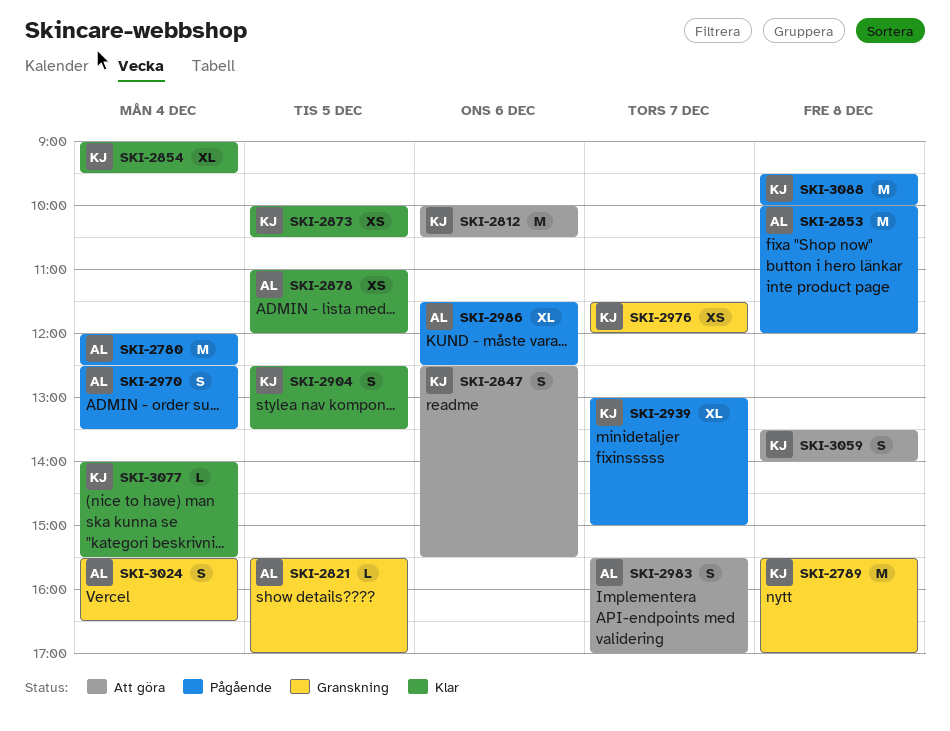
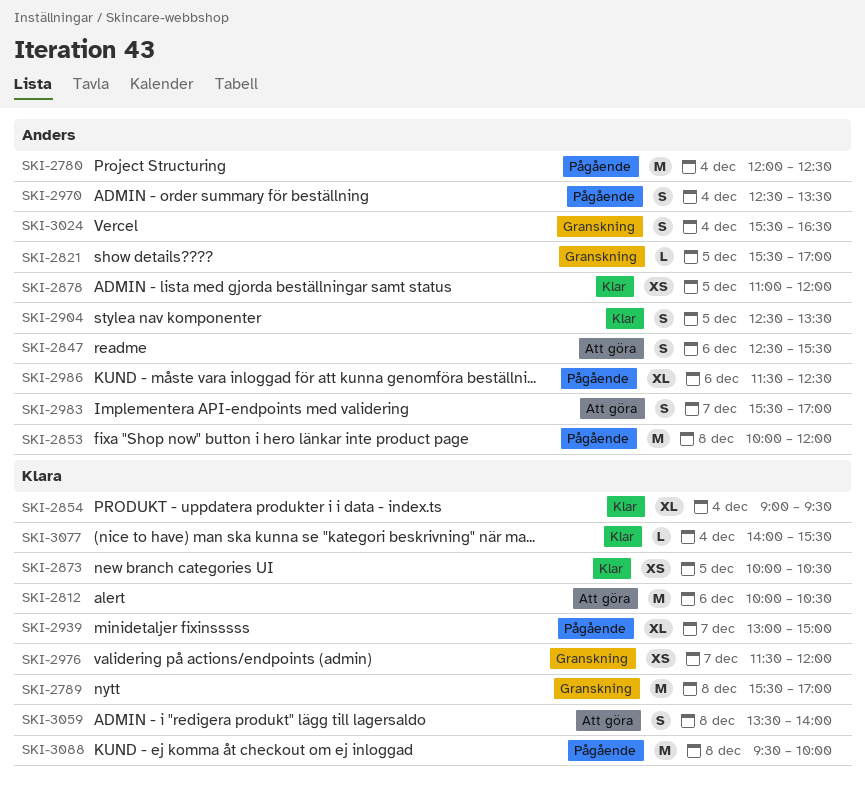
SKI-2847, owner: Klara -> Anders
SKI-2904, owner: Klara -> Anders

